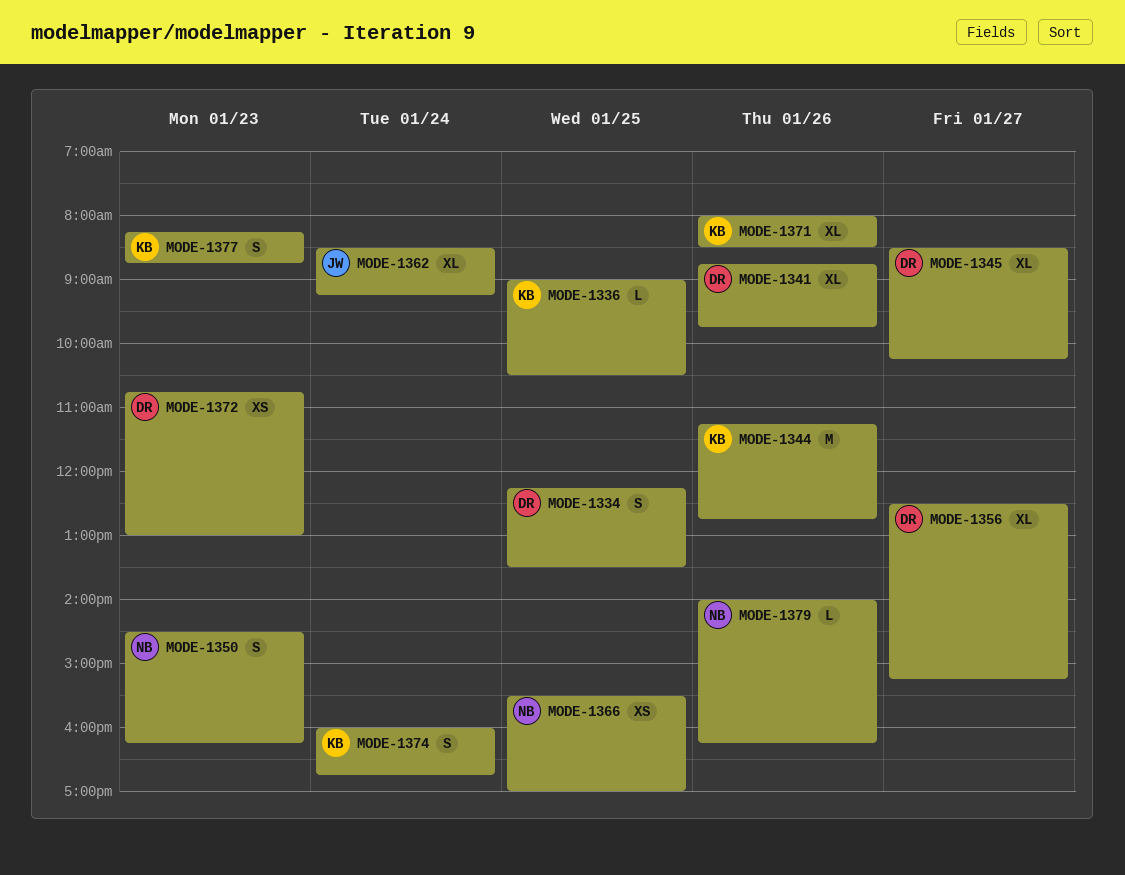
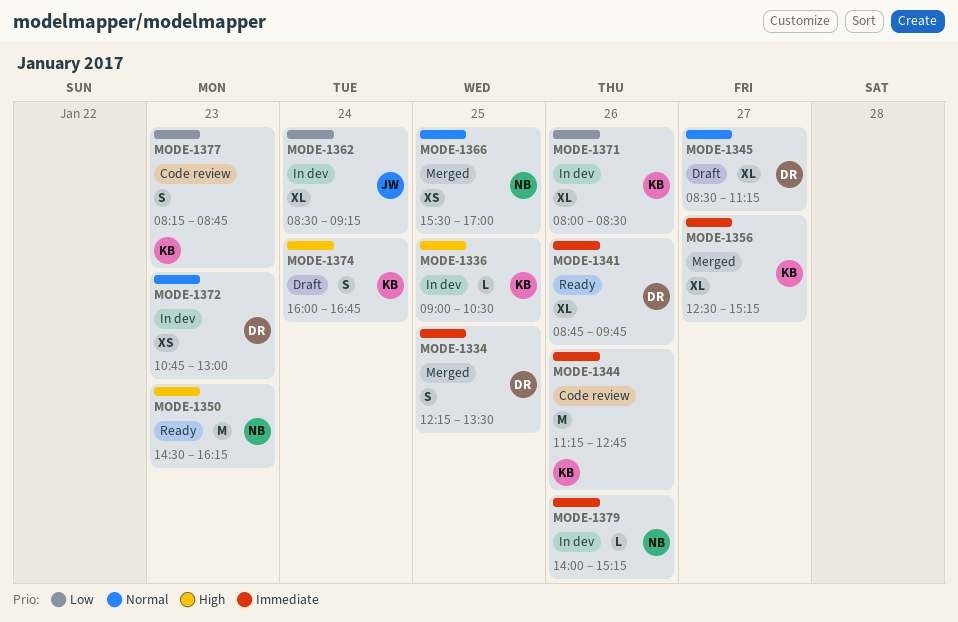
MODE-1345, ends: 10:15 -> 11:15
MODE-1350, estimate: S -> M
MODE-1356, owner: DR -> KB
MODE-1379, ends: 16:15 -> 15:15

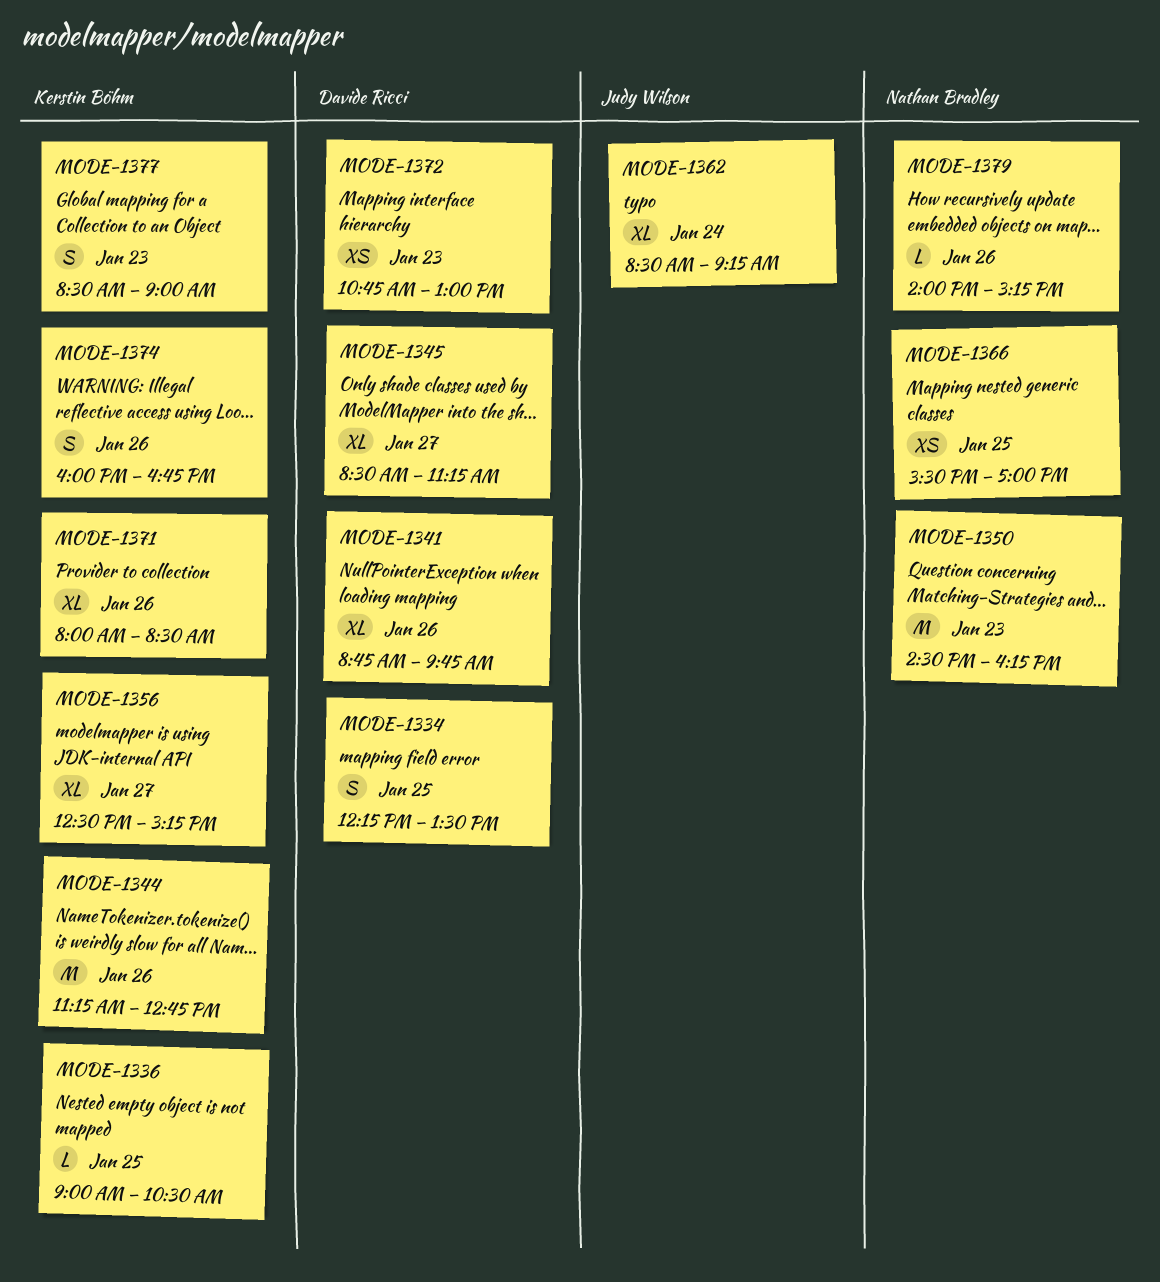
MODE-1374, day: Jan 24 -> Jan 26
MODE-1377, begins: 08:15 -> 08:30
MODE-1377, ends: 08:45 -> 09:00

